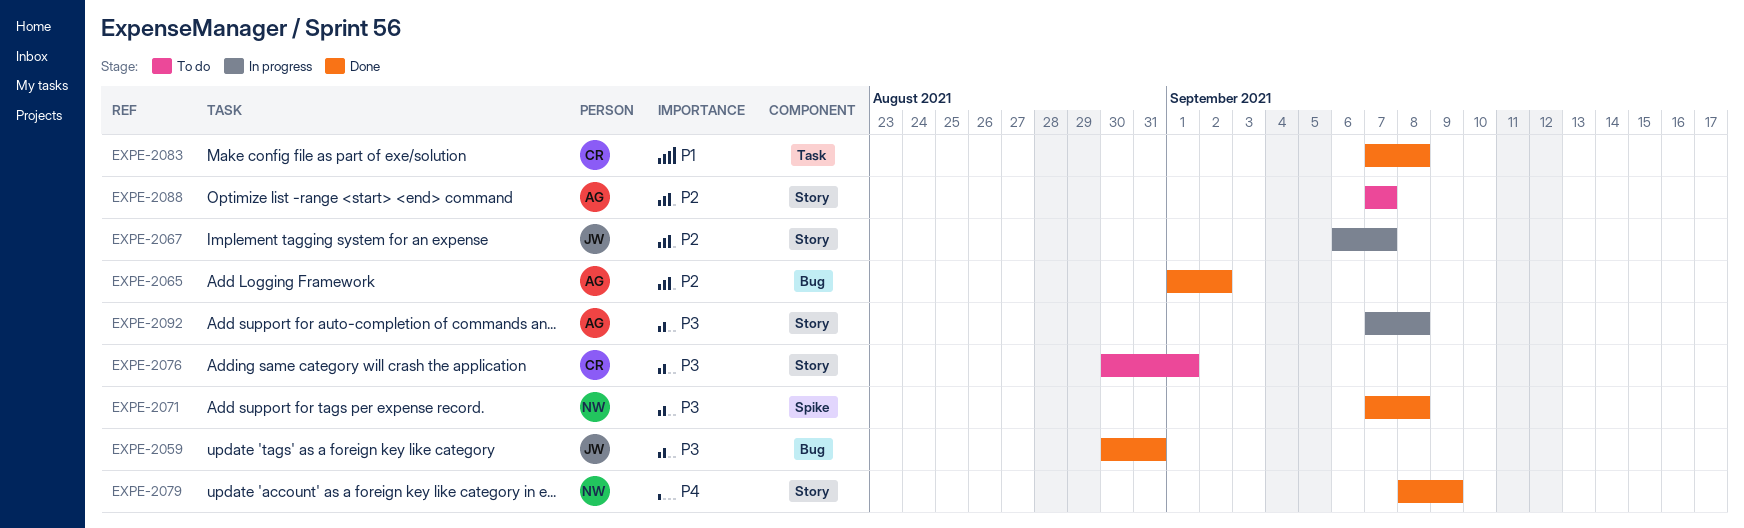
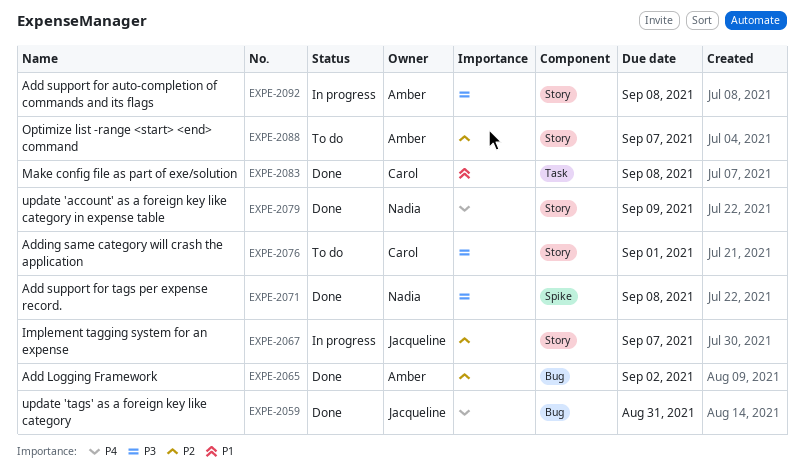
EXPE-2059, priority: P3 -> P4

